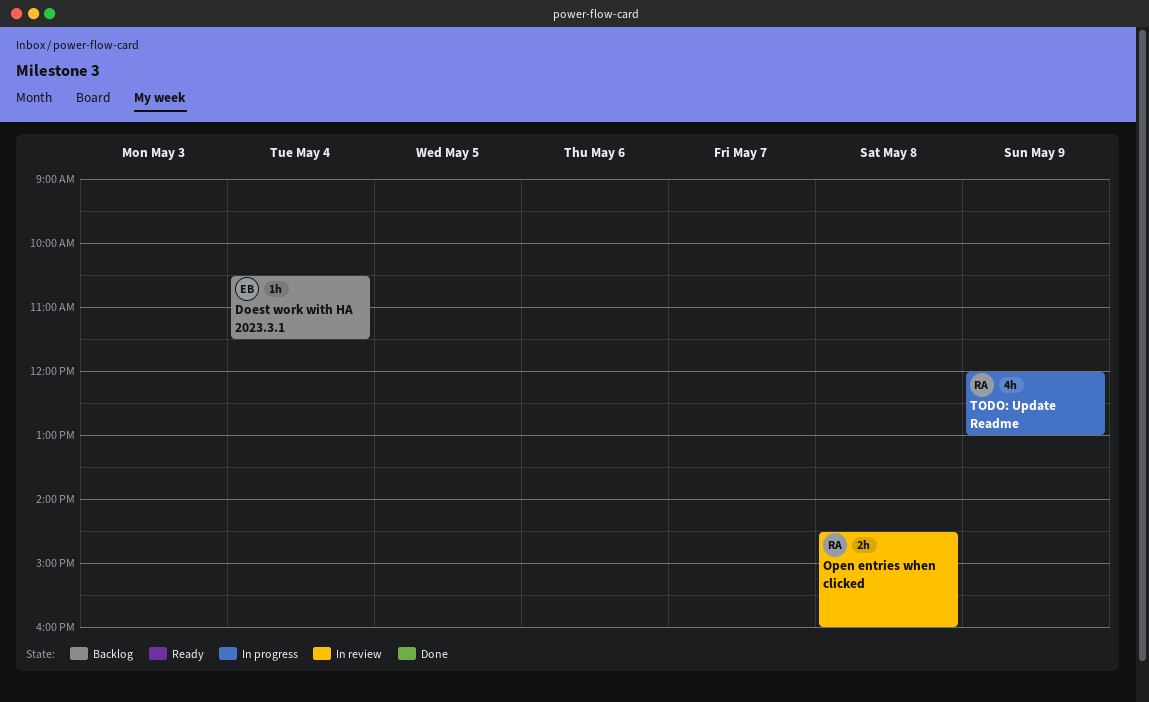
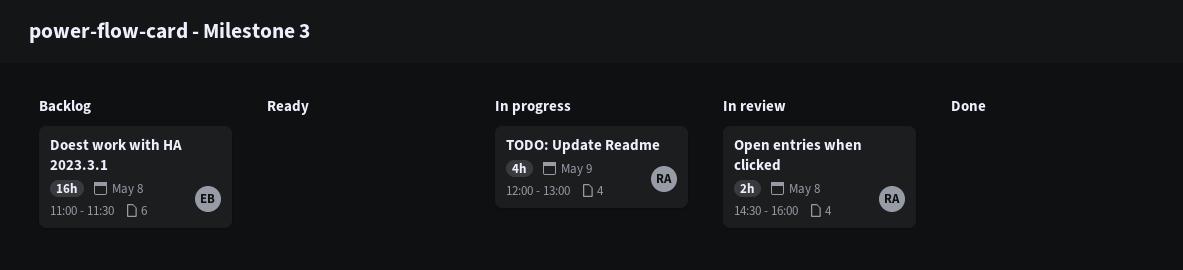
Doest work with HA 2023.3.1, estimate: 1h -> 16h
Doest work with HA 2023.3.1, day: May 4 -> May 8
Doest work with HA 2023.3.1, begins: 10:30 -> 11:00

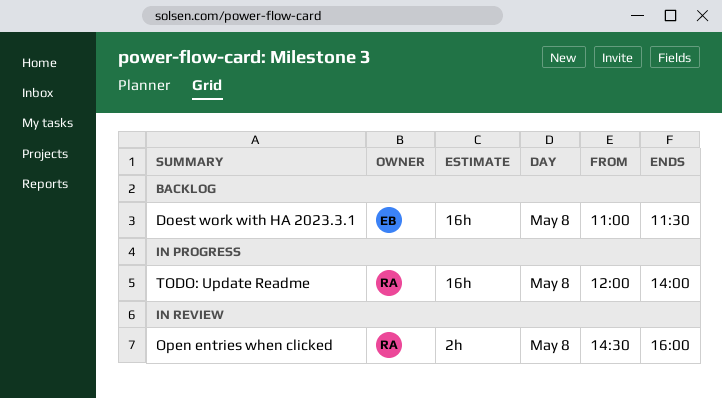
TODO: Update Readme, estimate: 4h -> 16h
TODO: Update Readme, day: May 9 -> May 8
TODO: Update Readme, ends: 13:00 -> 14:00

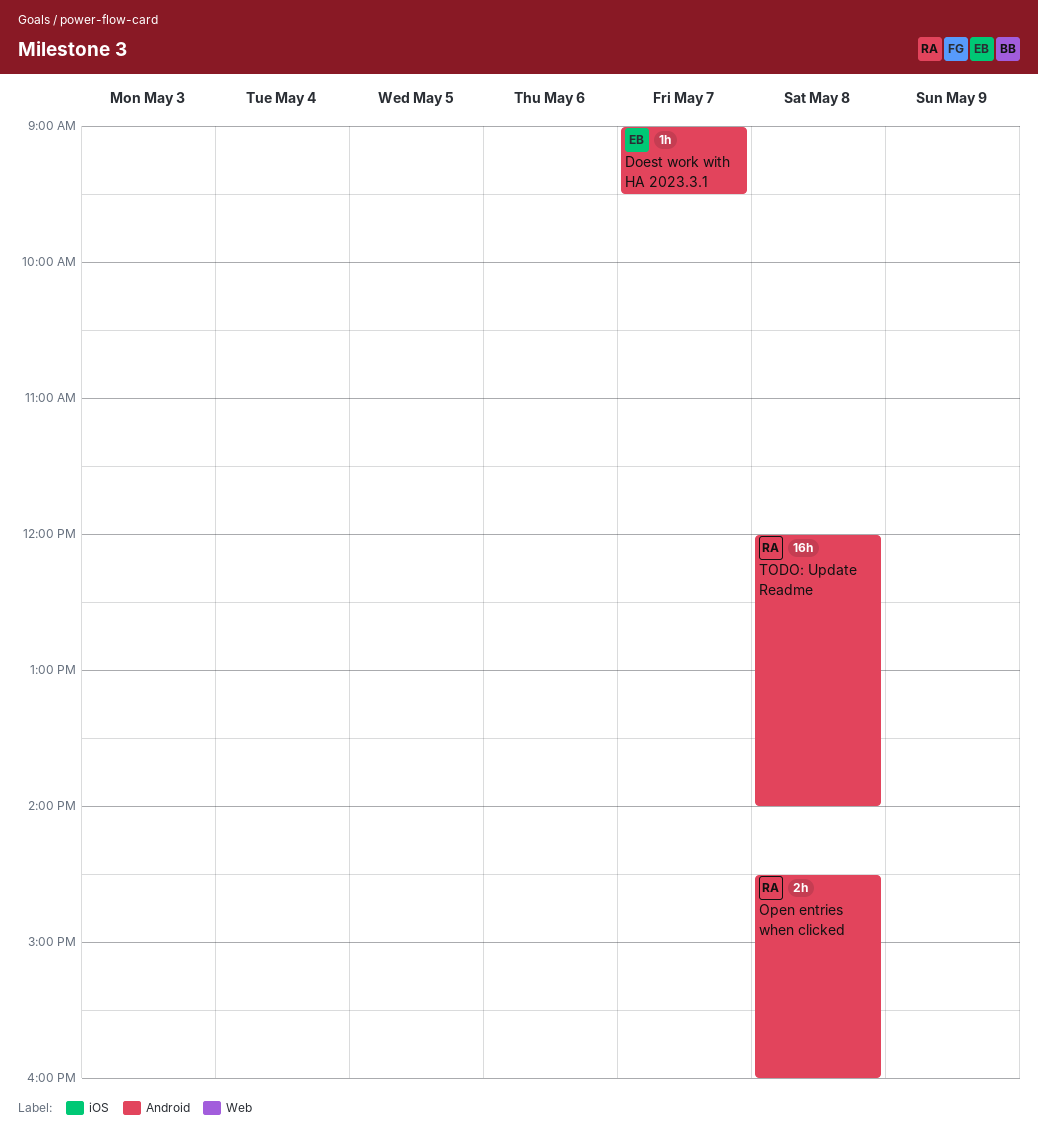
Doest work with HA 2023.3.1, estimate: 16h -> 1h
Doest work with HA 2023.3.1, day: May 8 -> May 7
Doest work with HA 2023.3.1, begins: 11:00 -> 09:00
Doest work with HA 2023.3.1, ends: 11:30 -> 09:30

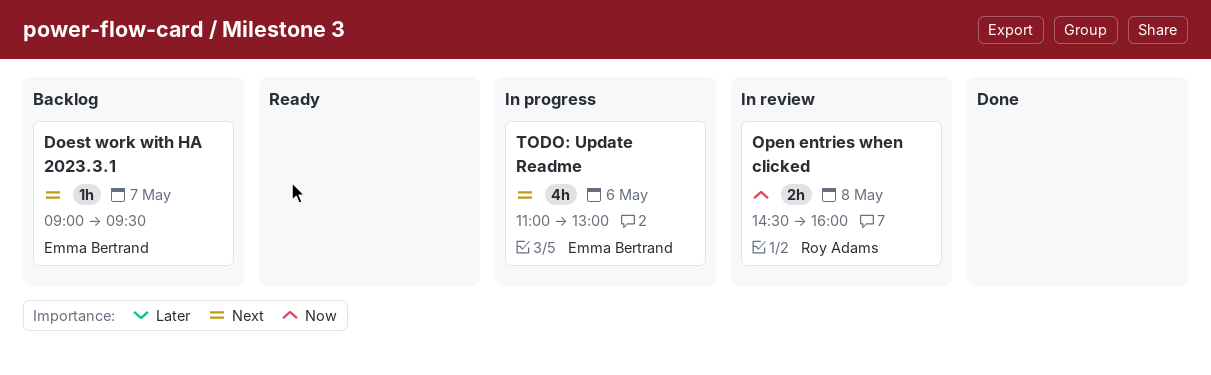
TODO: Update Readme, owner: Roy Adams -> Emma Bertrand
TODO: Update Readme, estimate: 16h -> 4h
TODO: Update Readme, day: May 8 -> May 6
TODO: Update Readme, begins: 12:00 -> 11:00
TODO: Update Readme, ends: 14:00 -> 13:00

